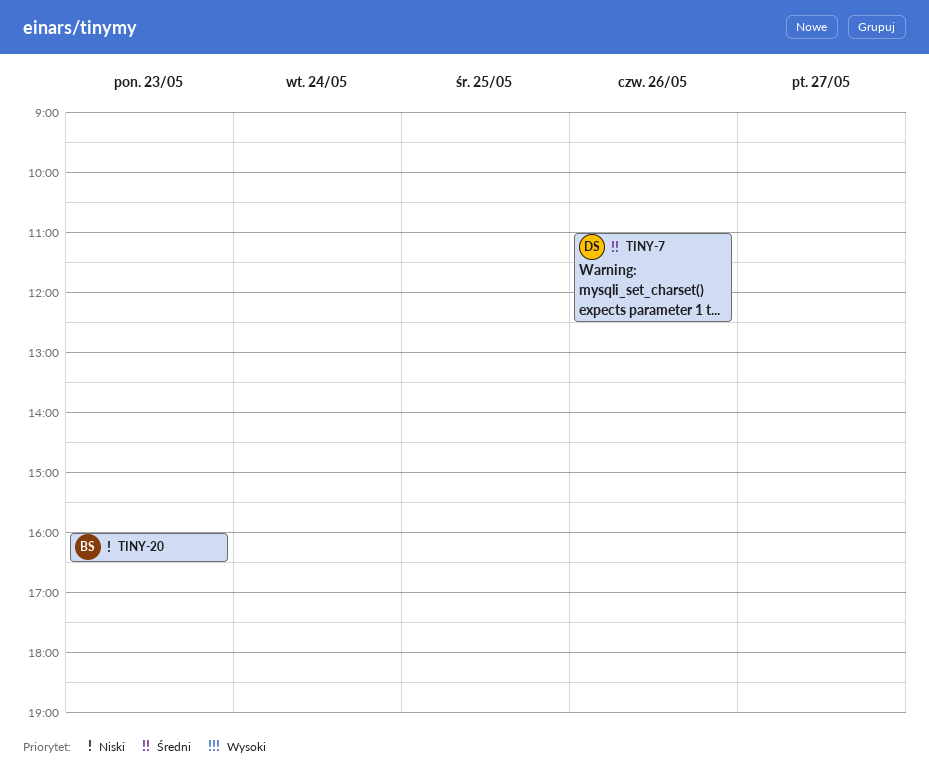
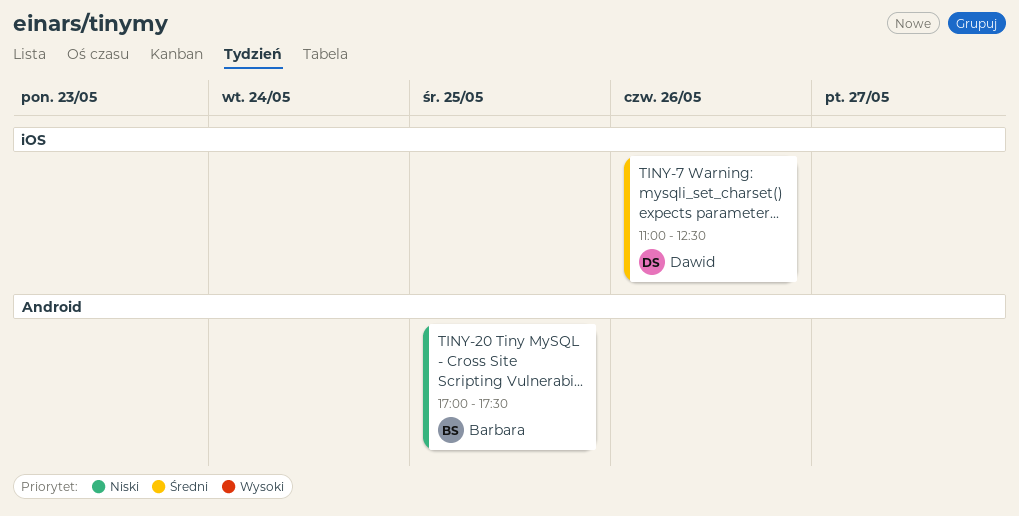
TINY-20, day: May 23 -> May 25
TINY-20, begins: 16:00 -> 17:00
TINY-20, ends: 16:30 -> 17:30

